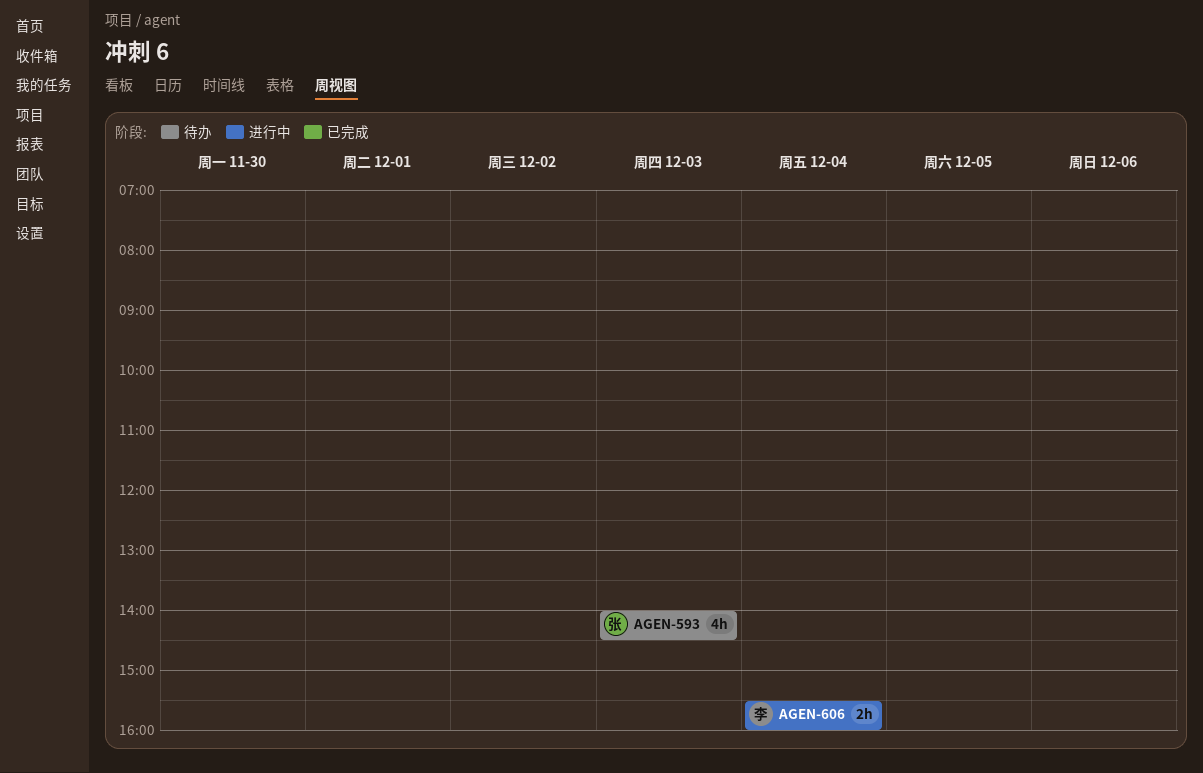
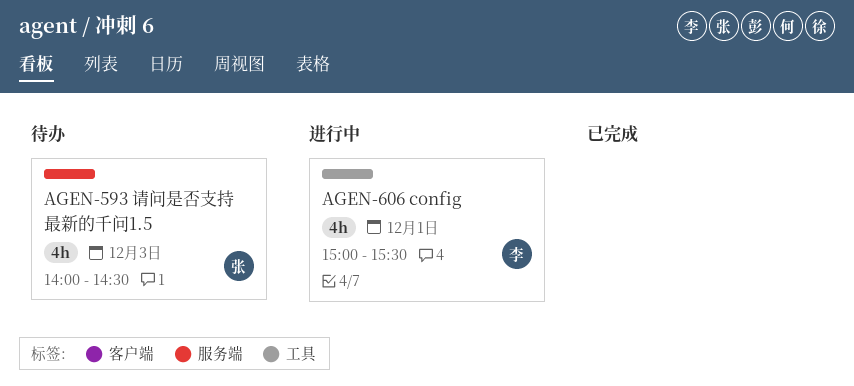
AGEN-606, estimate: 2h -> 4h
AGEN-606, day: Dec 4 -> Dec 1
AGEN-606, begins: 15:30 -> 15:00
AGEN-606, ends: 16:00 -> 15:30

